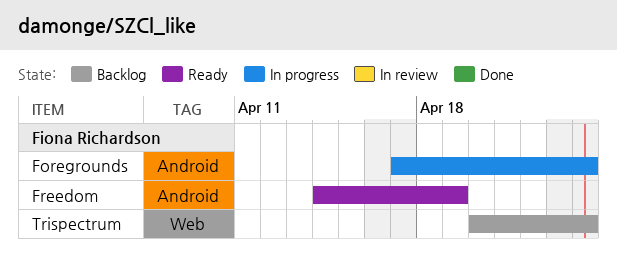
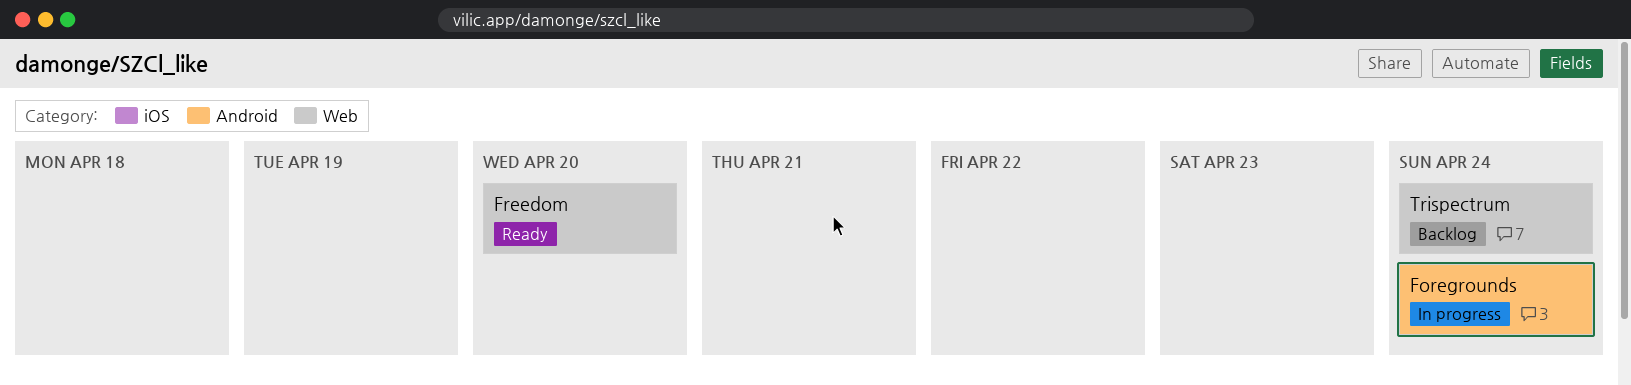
Freedom, label: Android -> Web
Freedom, due: Apr 19 -> Apr 20

